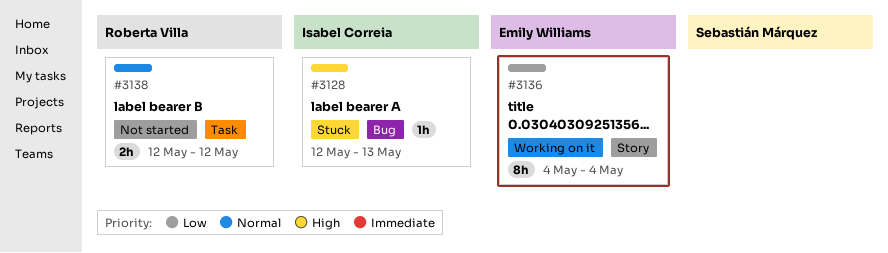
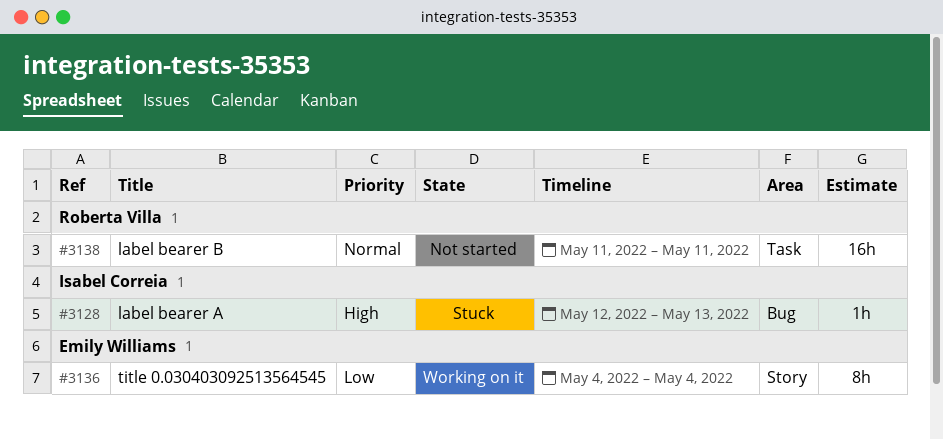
#3138, estimate: 2h -> 16h
#3138, start: May 12 -> May 11
#3138, due: May 12 -> May 11

